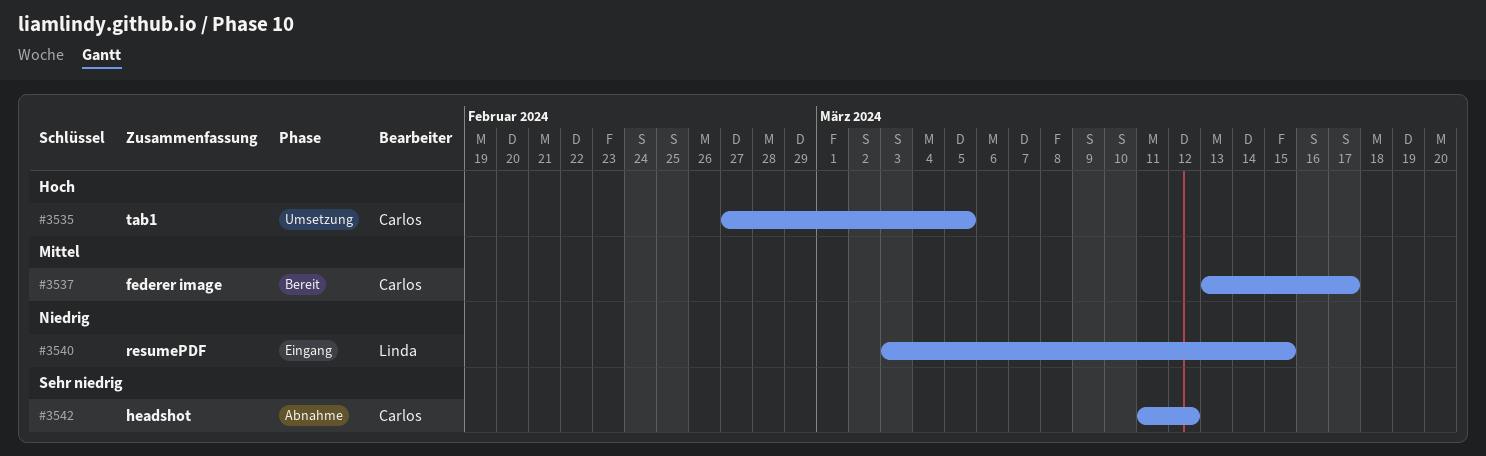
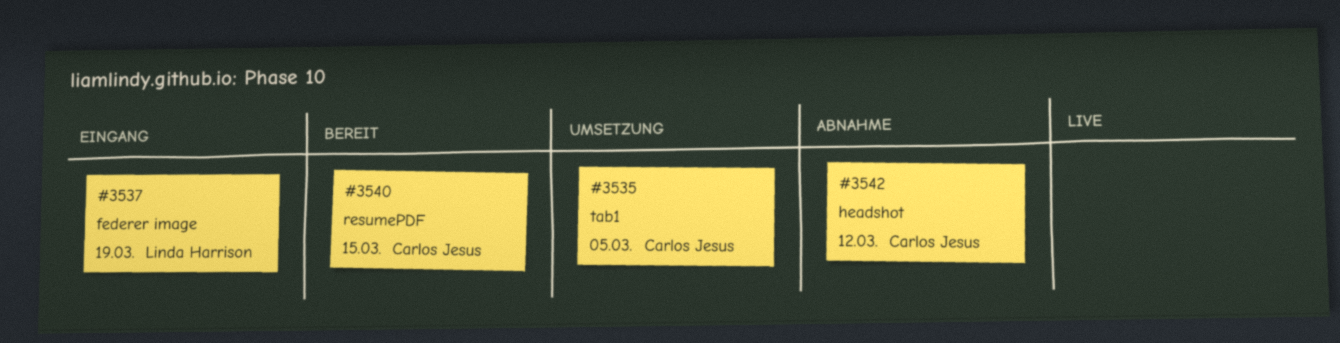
#3537, status: Bereit -> Eingang
#3537, owner: Carlos Jesus -> Linda Harrison
#3537, due: Mar 17 -> Mar 19
#3540, status: Eingang -> Bereit
#3540, owner: Linda Harrison -> Carlos Jesus

